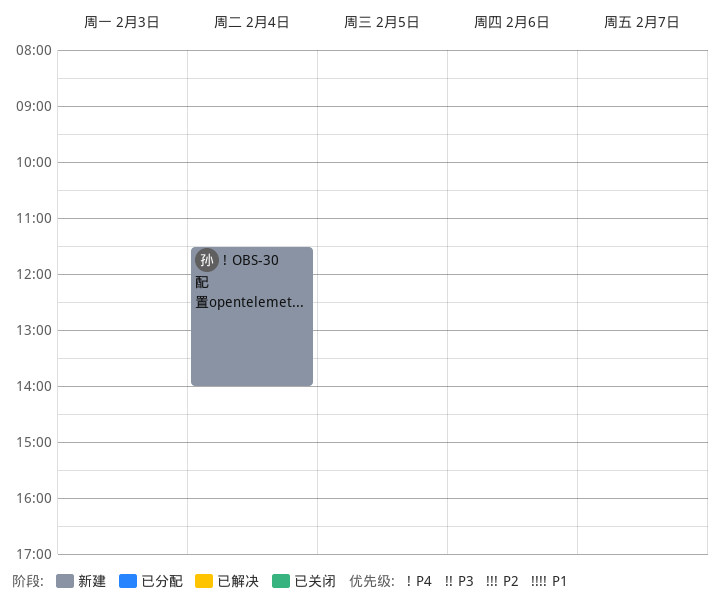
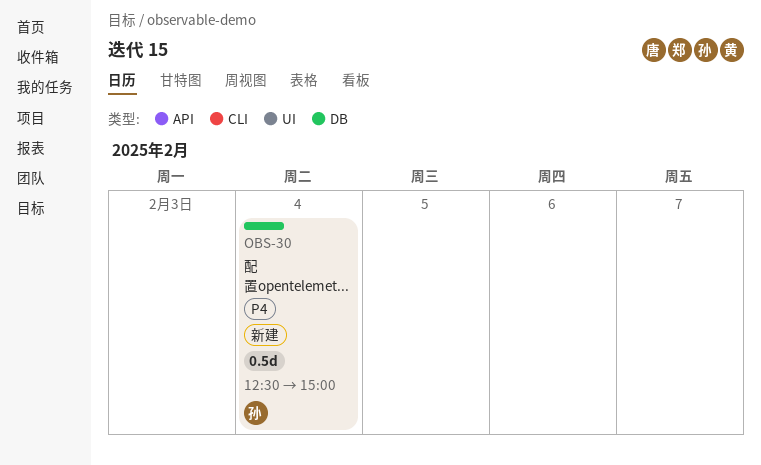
OBS-30, begins: 11:30 -> 12:30
OBS-30, ends: 14:00 -> 15:00

